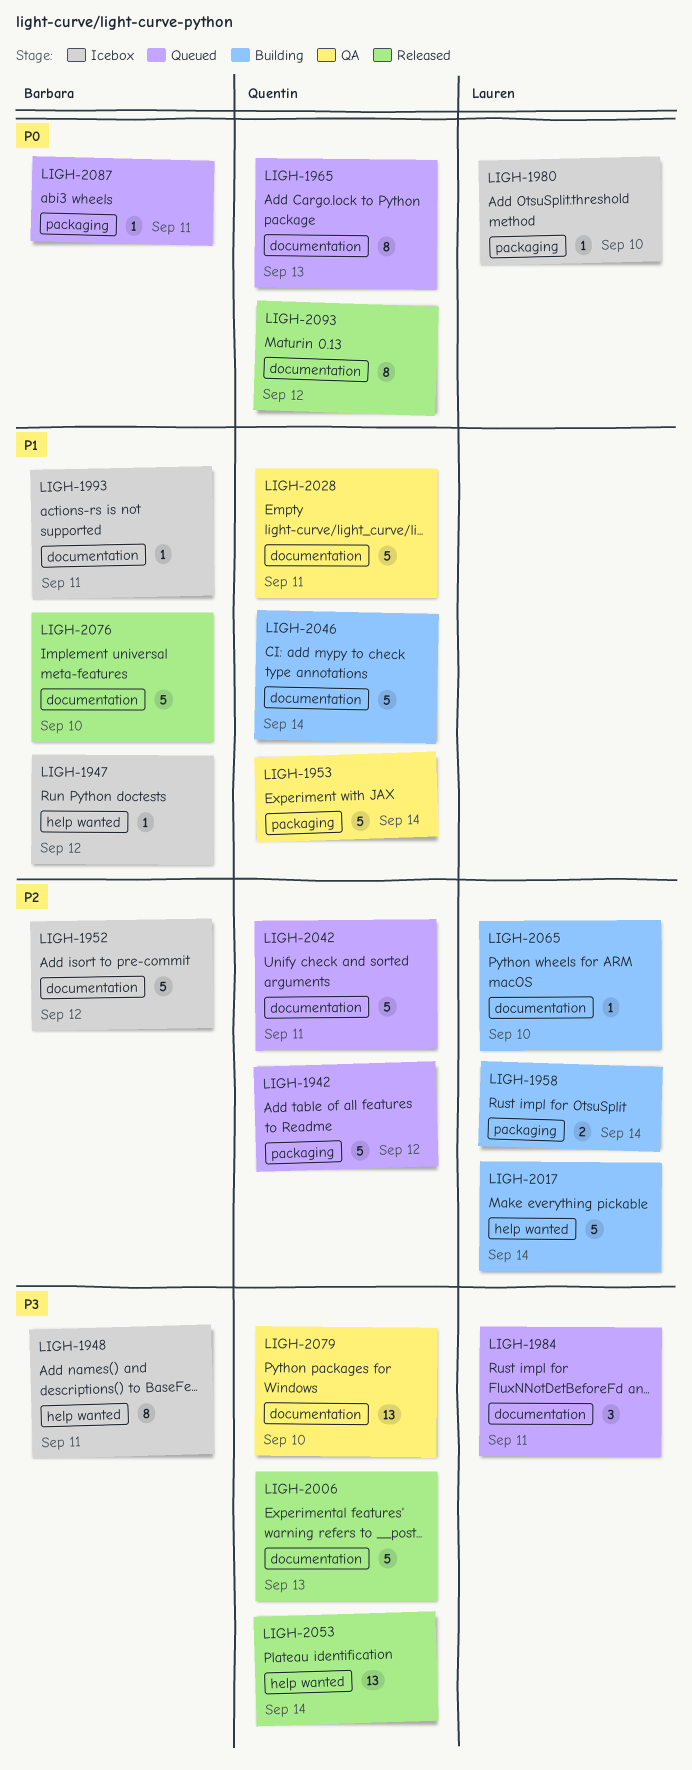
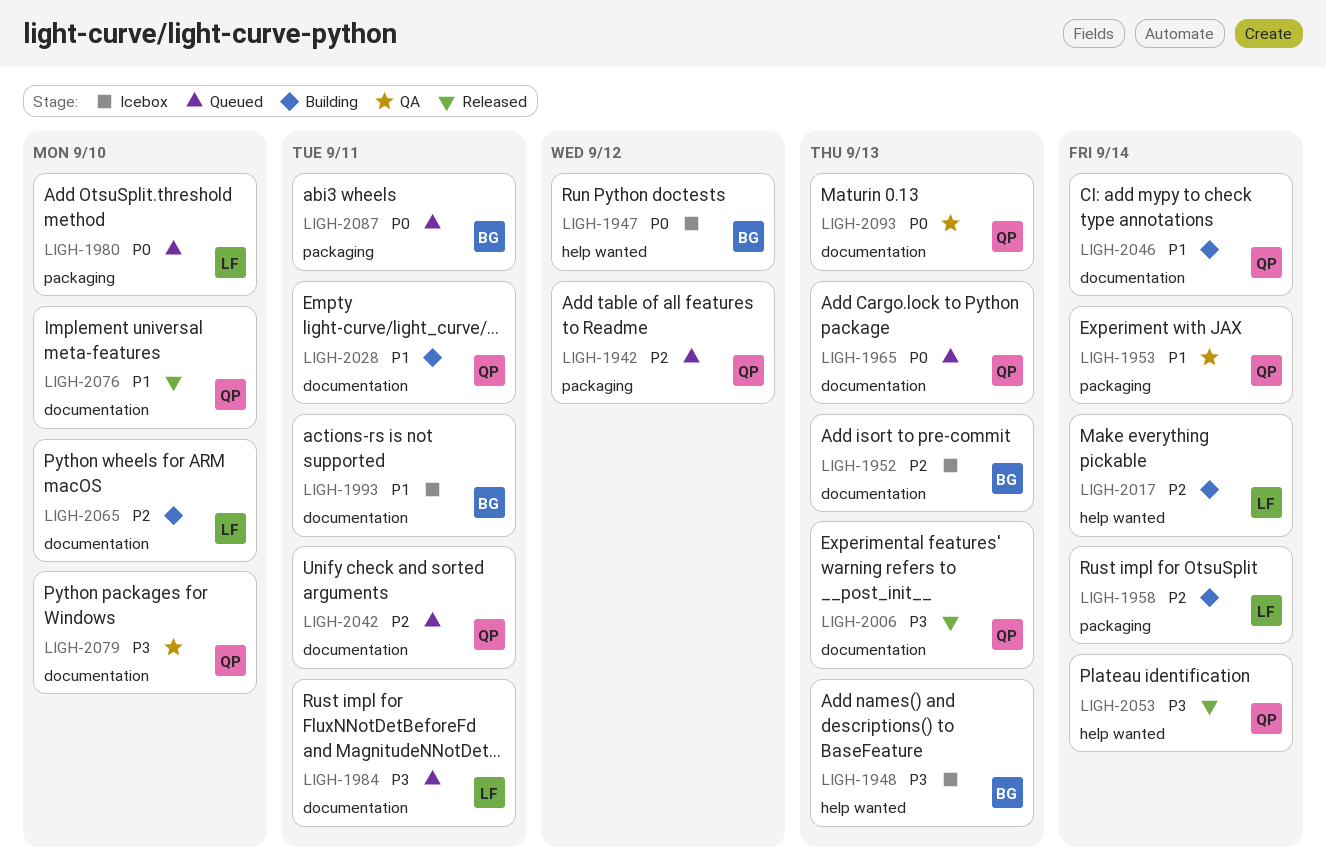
LIGH-1947, priority: P1 -> P0
LIGH-1948, due: Sep 11 -> Sep 13
LIGH-1952, due: Sep 12 -> Sep 13
LIGH-1980, status: Icebox -> Queued
LIGH-2028, status: QA -> Building
LIGH-2076, owner: Barbara -> Quentin
LIGH-2093, status: Released -> QA
LIGH-2093, due: Sep 12 -> Sep 13

